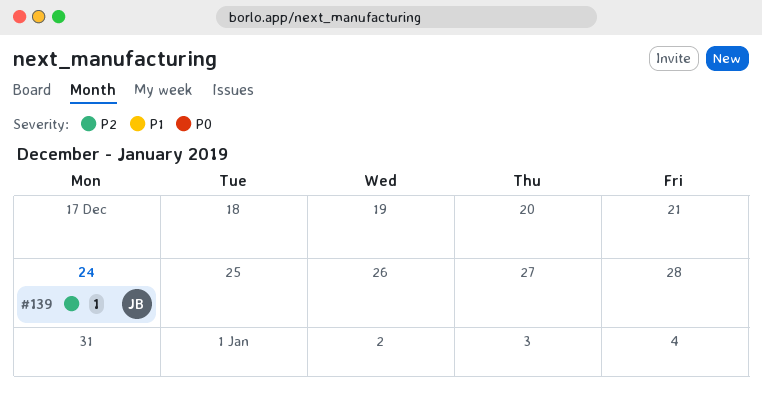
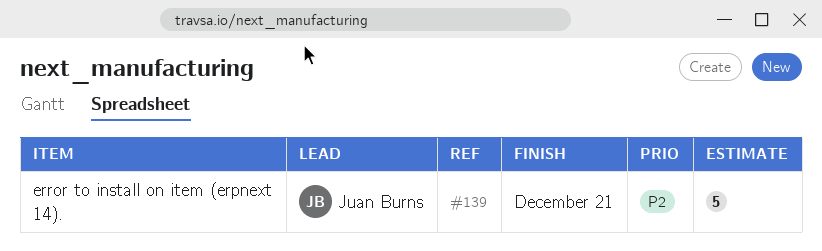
#139, estimate: 1 -> 5
#139, due: Dec 24 -> Dec 21

